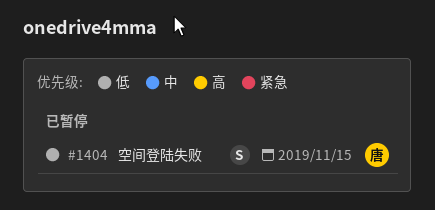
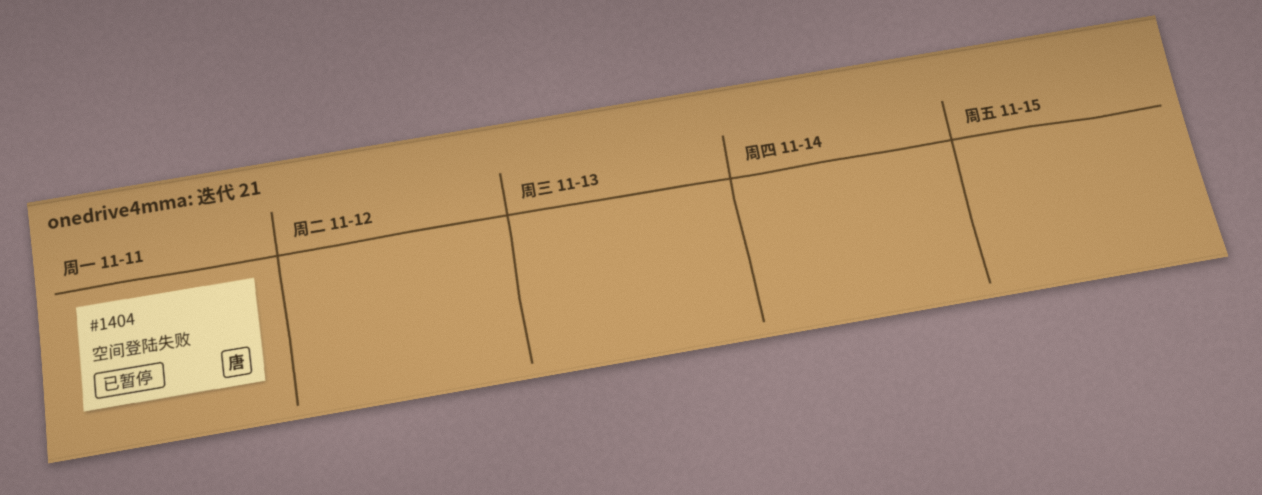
#1404, due: Nov 15 -> Nov 11

